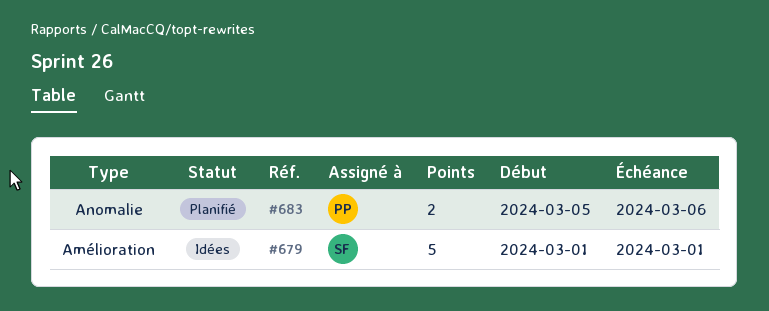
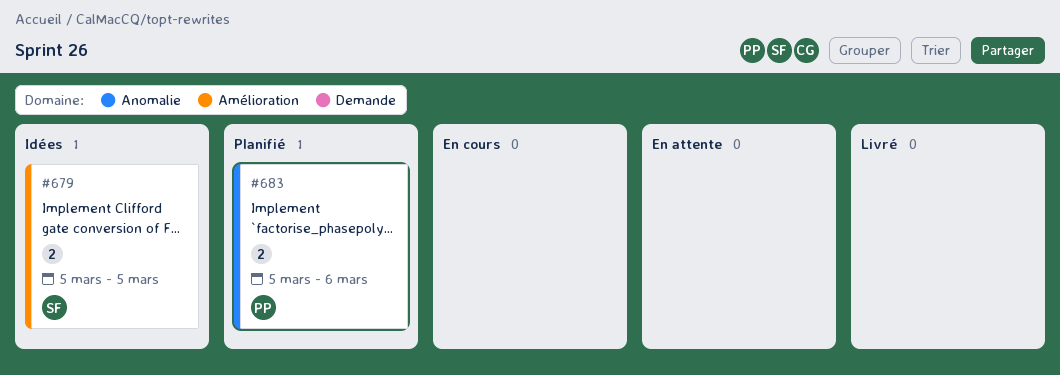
#679, estimate: 5 -> 2
#679, start: Mar 1 -> Mar 5
#679, due: Mar 1 -> Mar 5

